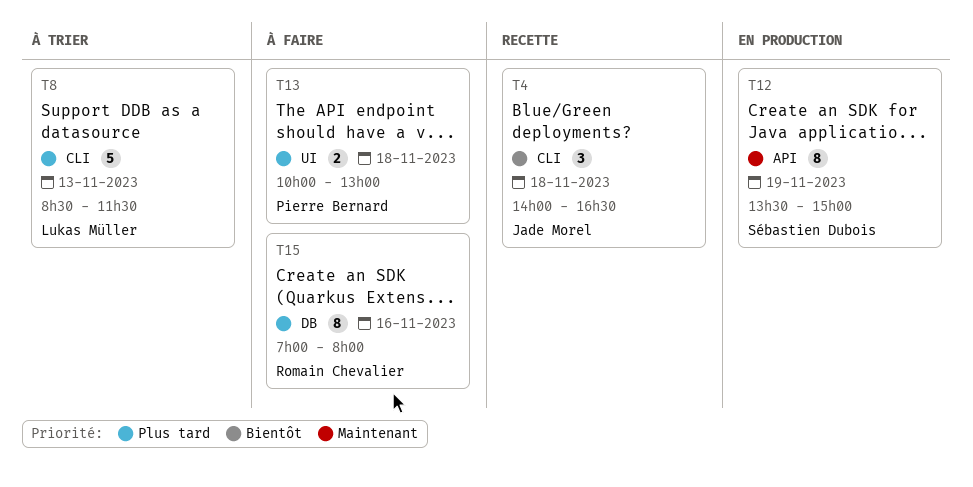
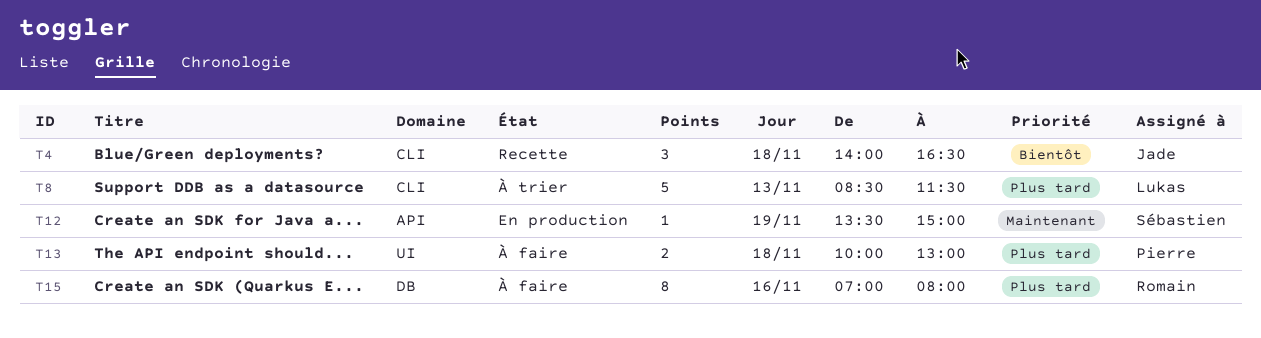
T12, estimate: 8 -> 1

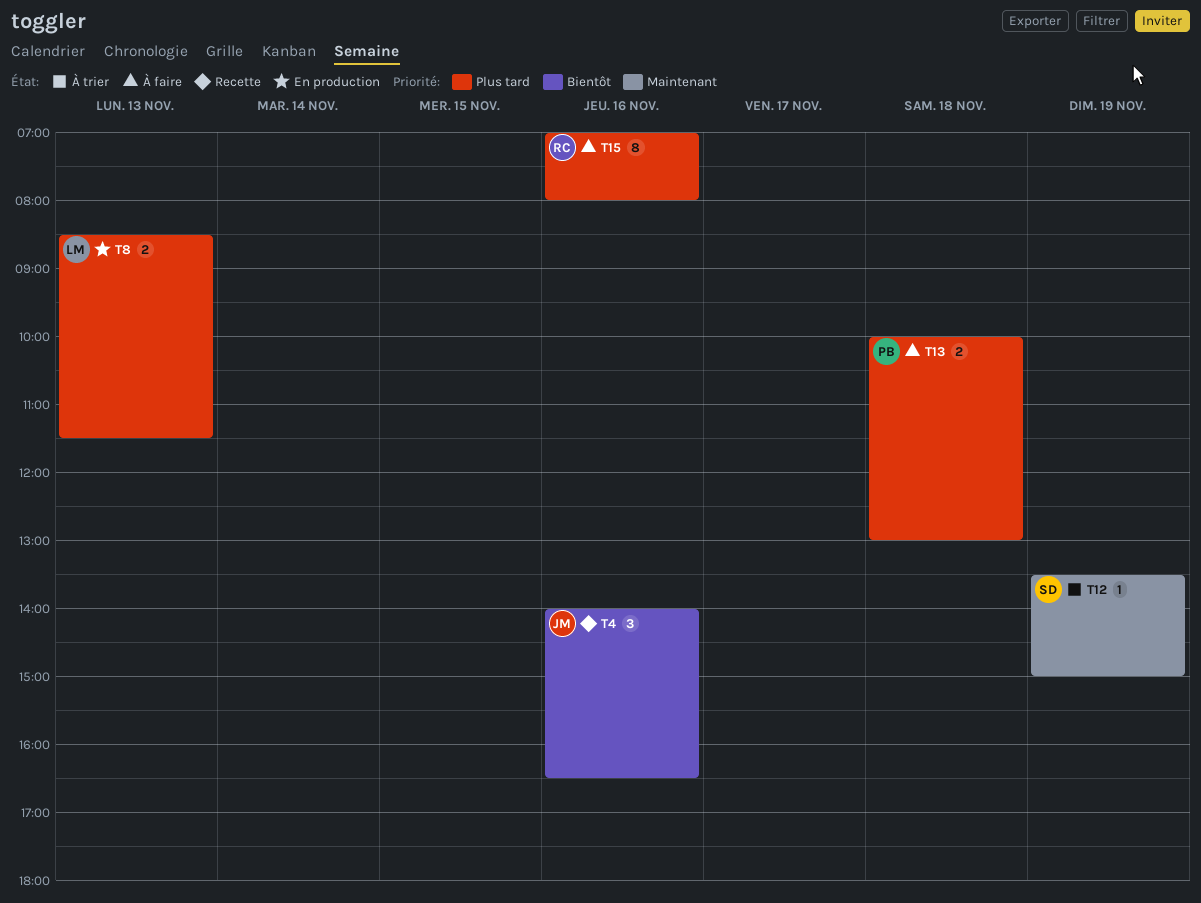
T4, day: Nov 18 -> Nov 16
T8, status: À trier -> En production
T8, estimate: 5 -> 2
T12, status: En production -> À trier

